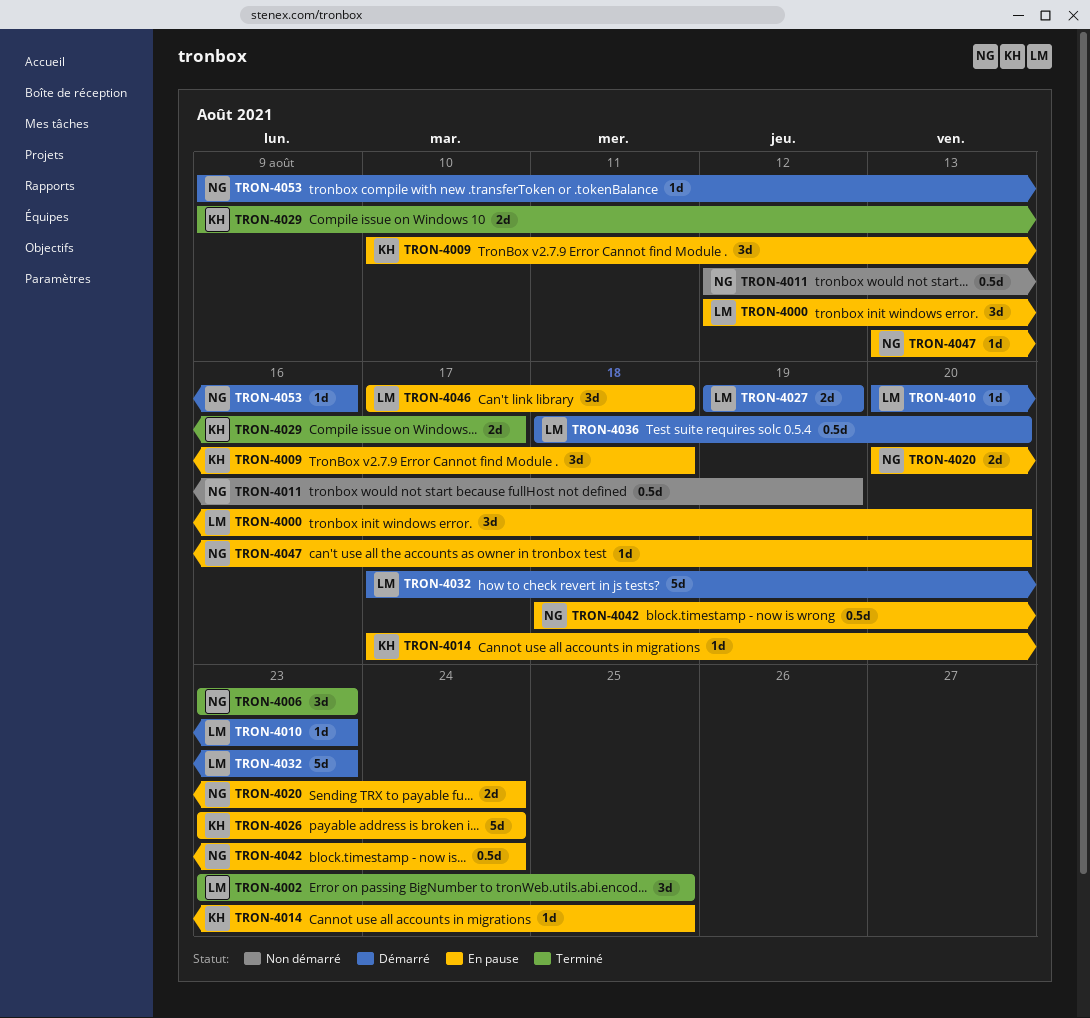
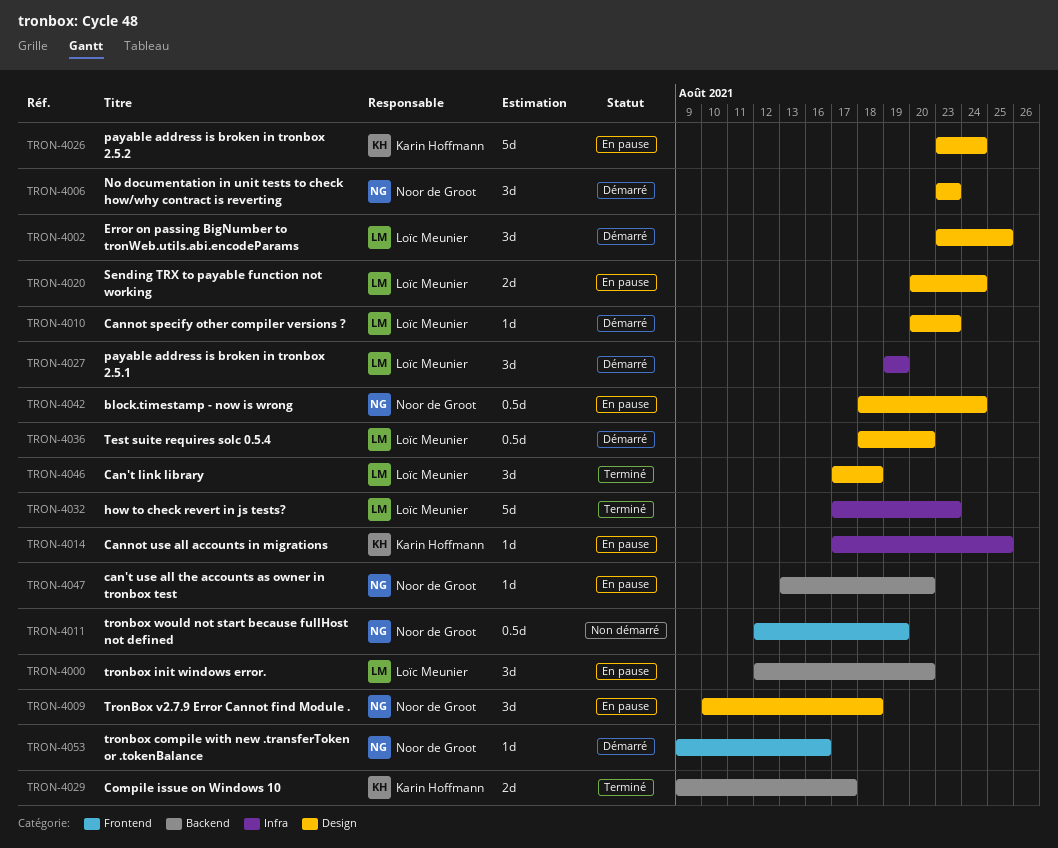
TRON-4002, status: Terminé -> Démarré
TRON-4006, status: Terminé -> Démarré
TRON-4009, owner: Karin Hoffmann -> Noor de Groot
TRON-4020, owner: Noor de Groot -> Loïc Meunier
TRON-4027, estimate: 2d -> 3d
TRON-4032, status: Démarré -> Terminé
TRON-4046, status: En pause -> Terminé

